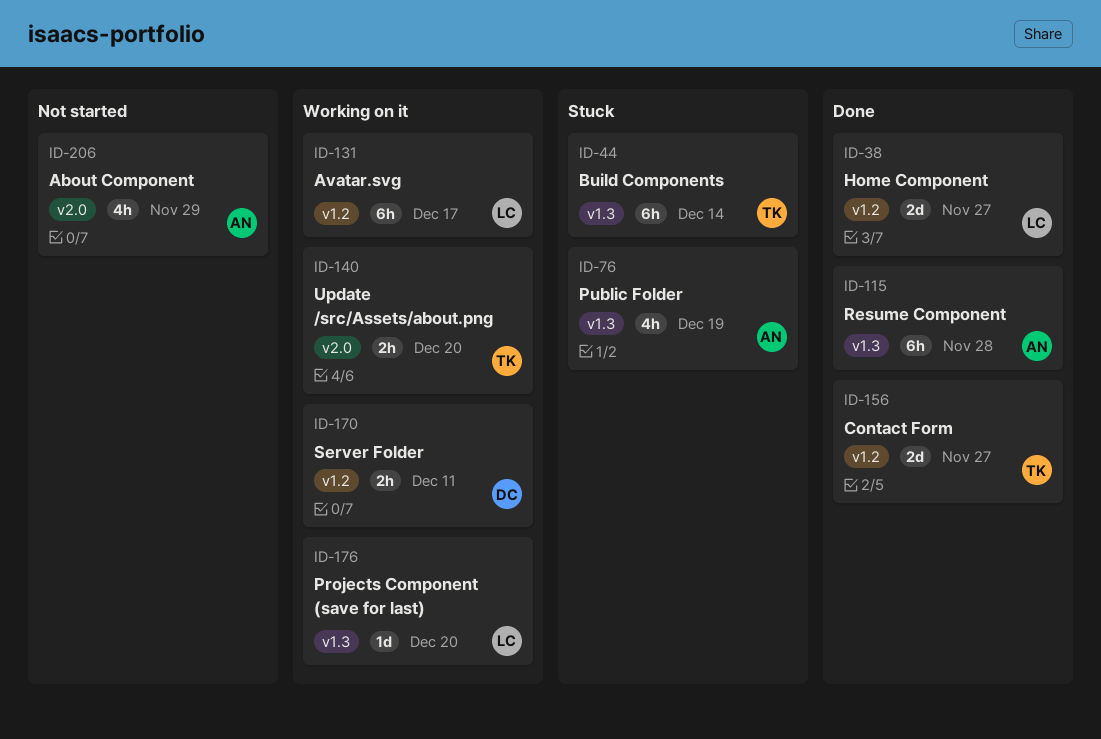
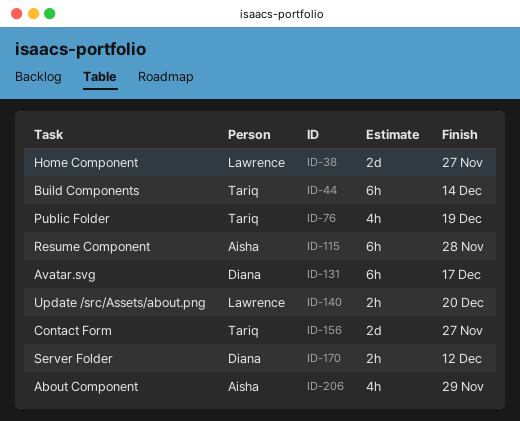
ID-76, owner: Aisha -> Tariq
ID-131, owner: Lawrence -> Diana
ID-140, owner: Tariq -> Lawrence
ID-170, due: Dec 11 -> Dec 12
ID-176: present -> none

